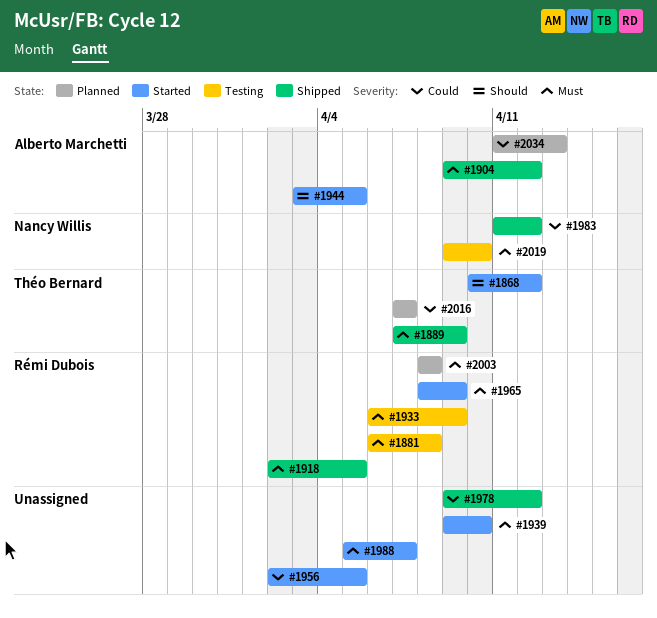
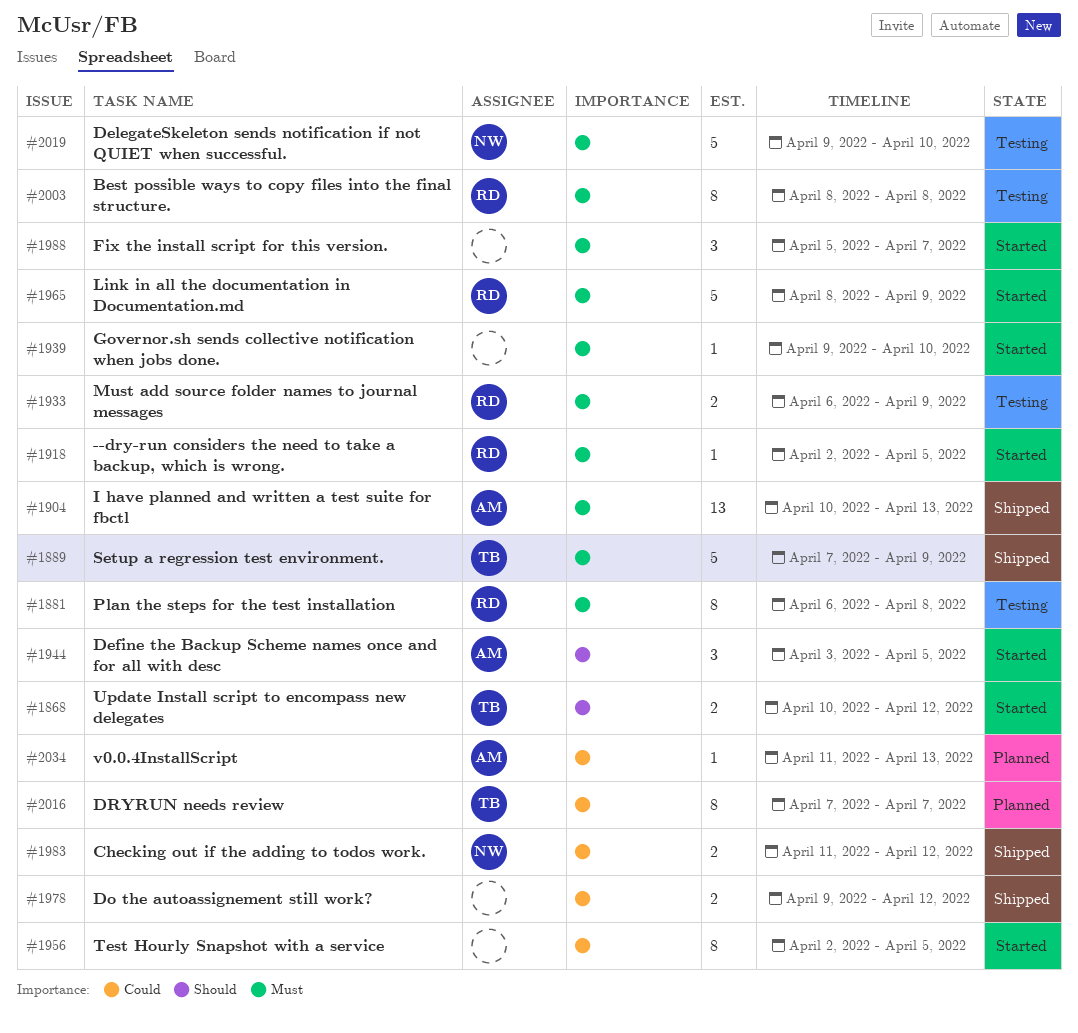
#1904, start: Apr 9 -> Apr 10
#1904, due: Apr 12 -> Apr 13
#1918, status: Shipped -> Started
#2003, status: Planned -> Testing

